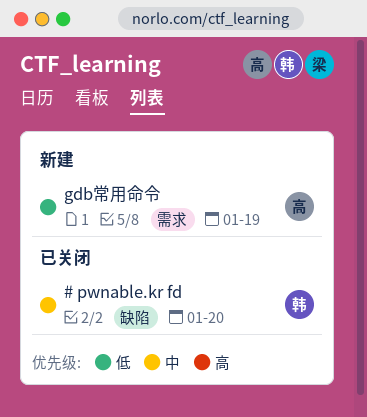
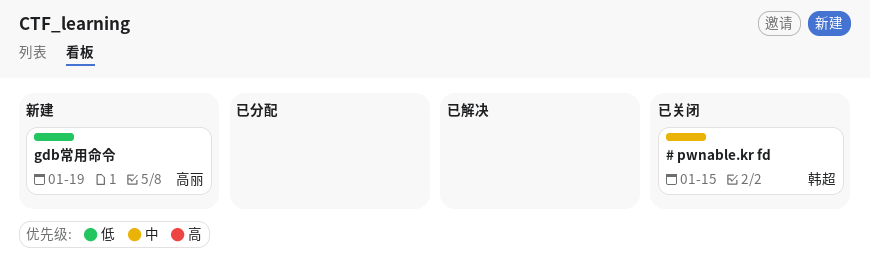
# pwnable.kr fd, due: Jan 20 -> Jan 15

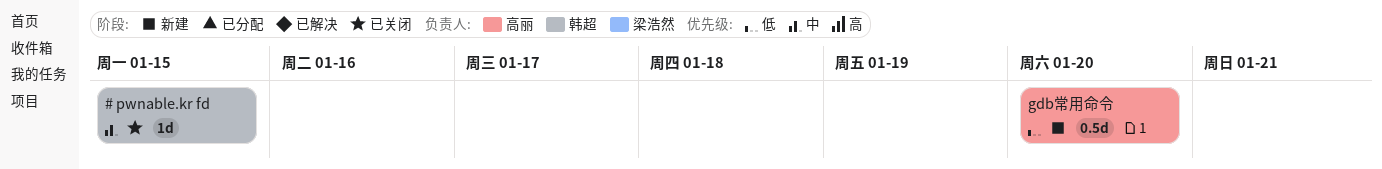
gdb常用命令, due: Jan 19 -> Jan 20

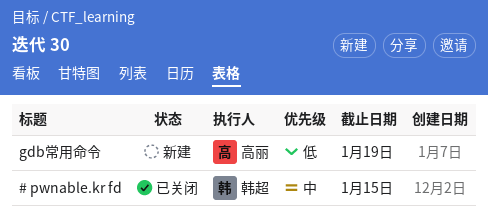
gdb常用命令, due: Jan 20 -> Jan 19

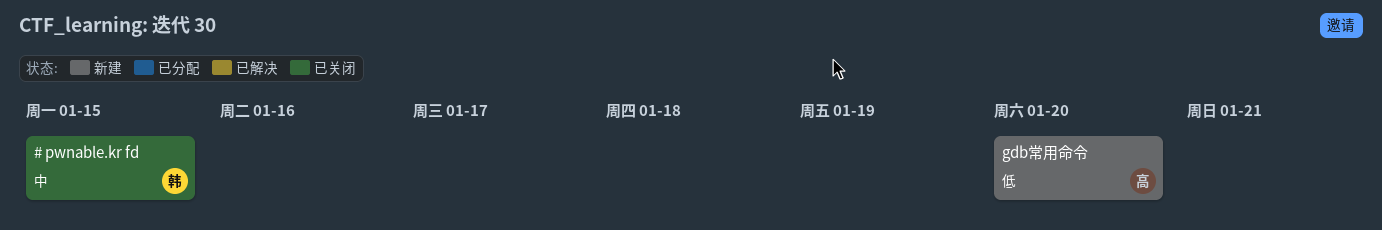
gdb常用命令, due: Jan 19 -> Jan 20

